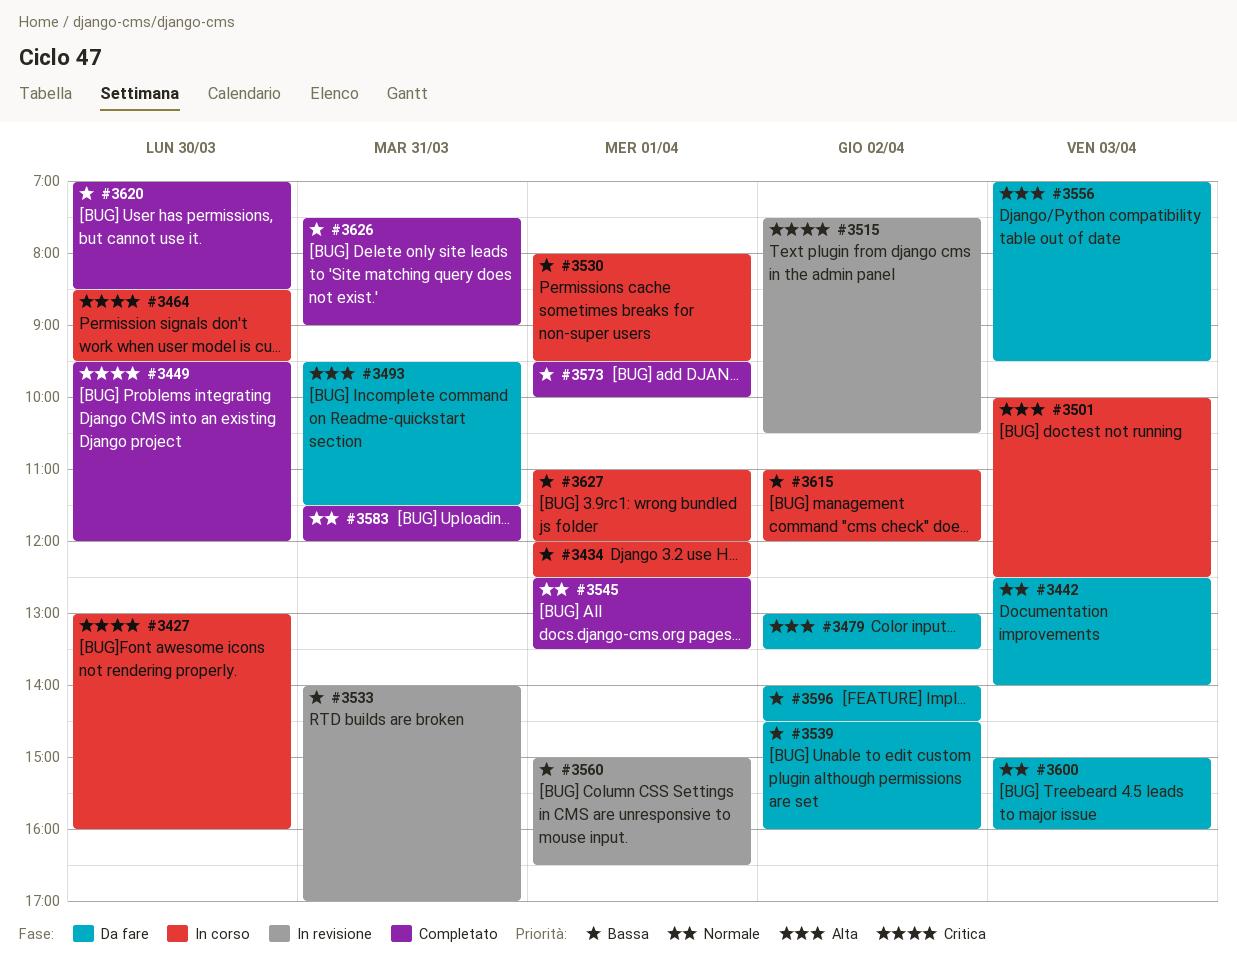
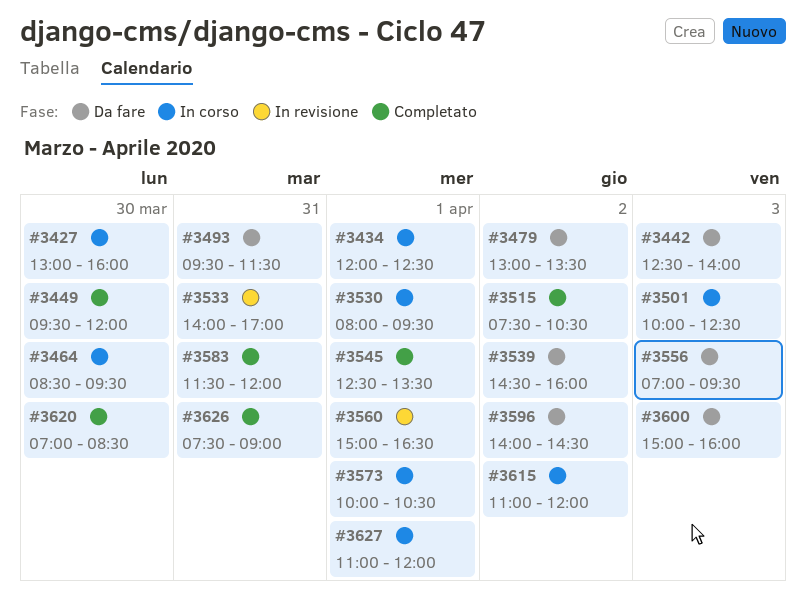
#3515, status: In revisione -> Completato
#3573, status: Completato -> In corso
#3573, begins: 09:30 -> 10:00
#3573, ends: 10:00 -> 10:30

